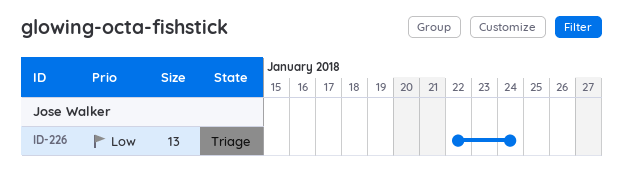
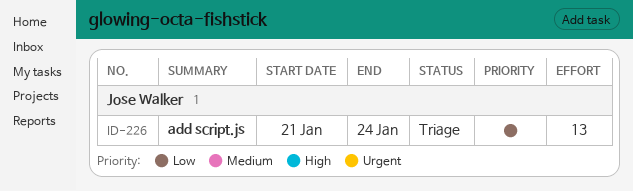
ID-226, start: Jan 22 -> Jan 21

